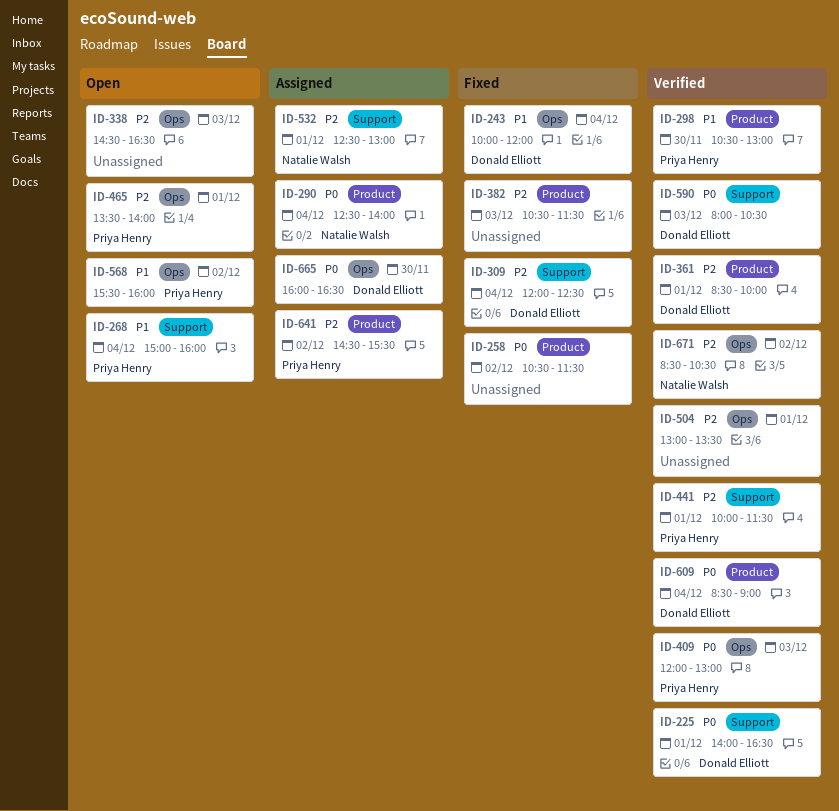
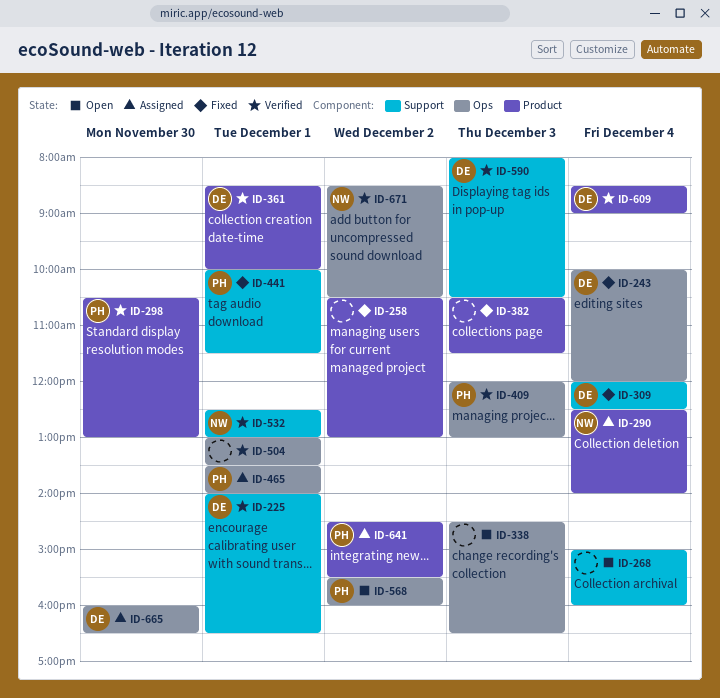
ID-258, ends: 11:30 -> 13:00
ID-268, owner: Priya Henry -> none
ID-441, status: Verified -> Fixed
ID-465, status: Open -> Assigned
ID-532, status: Assigned -> Verified

